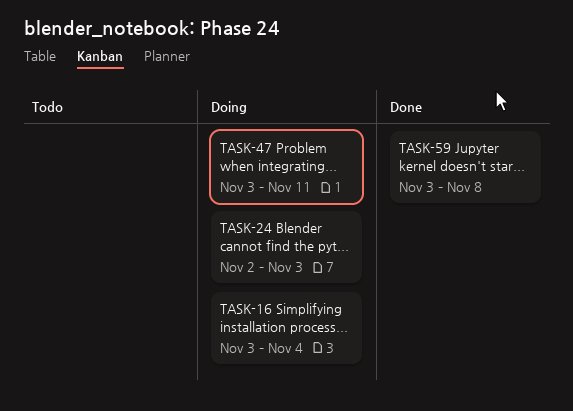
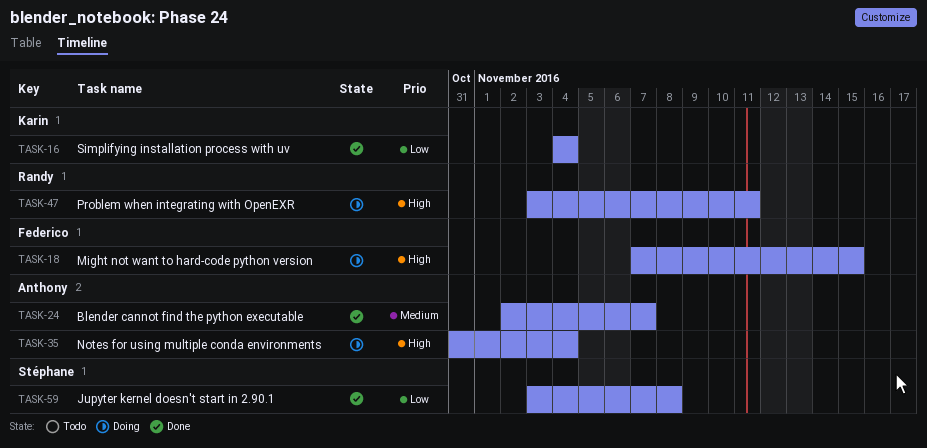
TASK-16, status: Doing -> Done
TASK-16, start: Nov 3 -> Nov 4
TASK-18: none -> present
TASK-24, status: Doing -> Done
TASK-24, due: Nov 3 -> Nov 7
TASK-35: none -> present

